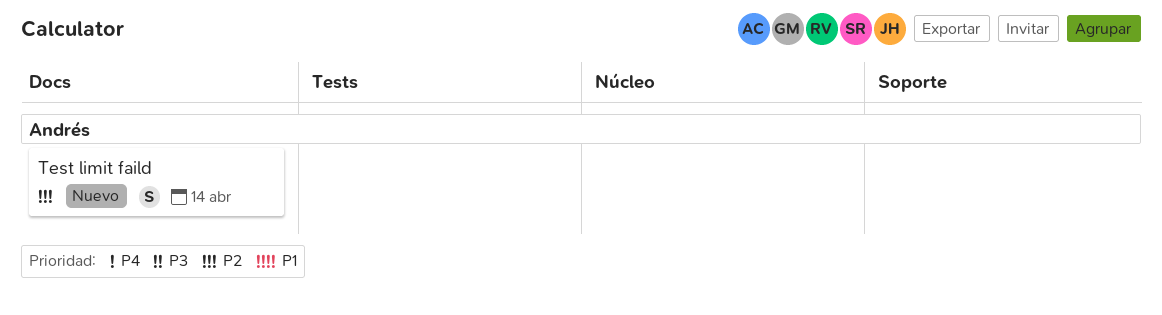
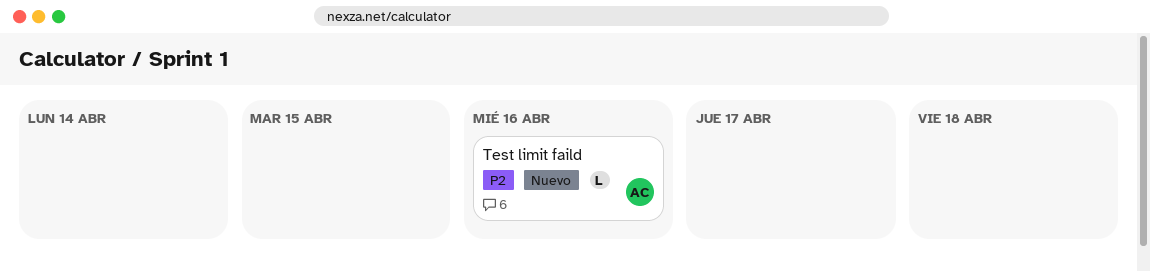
Test limit faild, estimate: S -> L
Test limit faild, due: Apr 14 -> Apr 16

